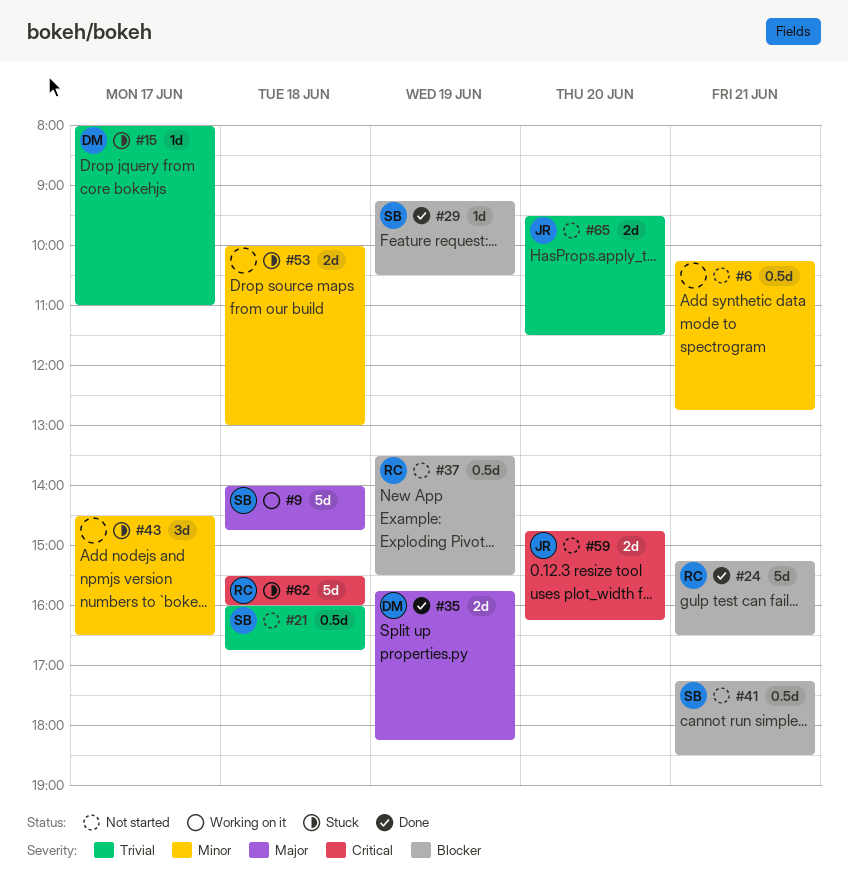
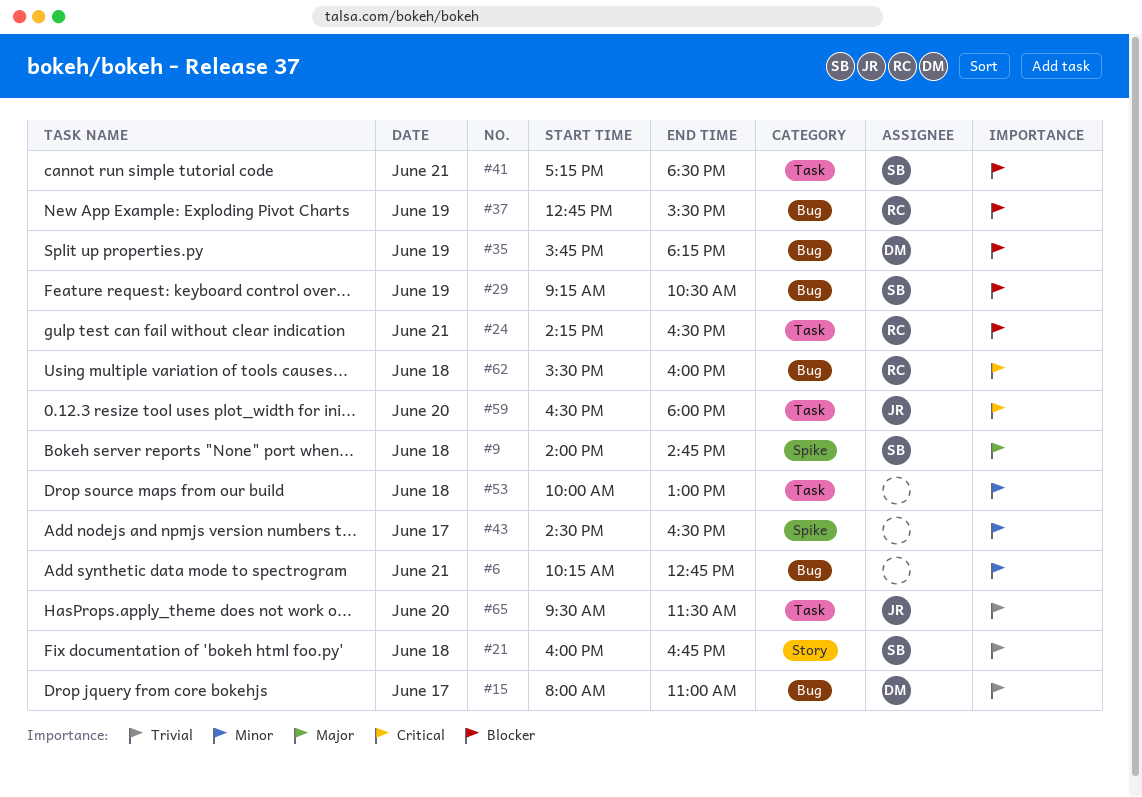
#24, begins: 15:15 -> 14:15
#35, priority: Major -> Blocker
#37, begins: 13:30 -> 12:45
#59, begins: 14:45 -> 16:30
#59, ends: 16:15 -> 18:00

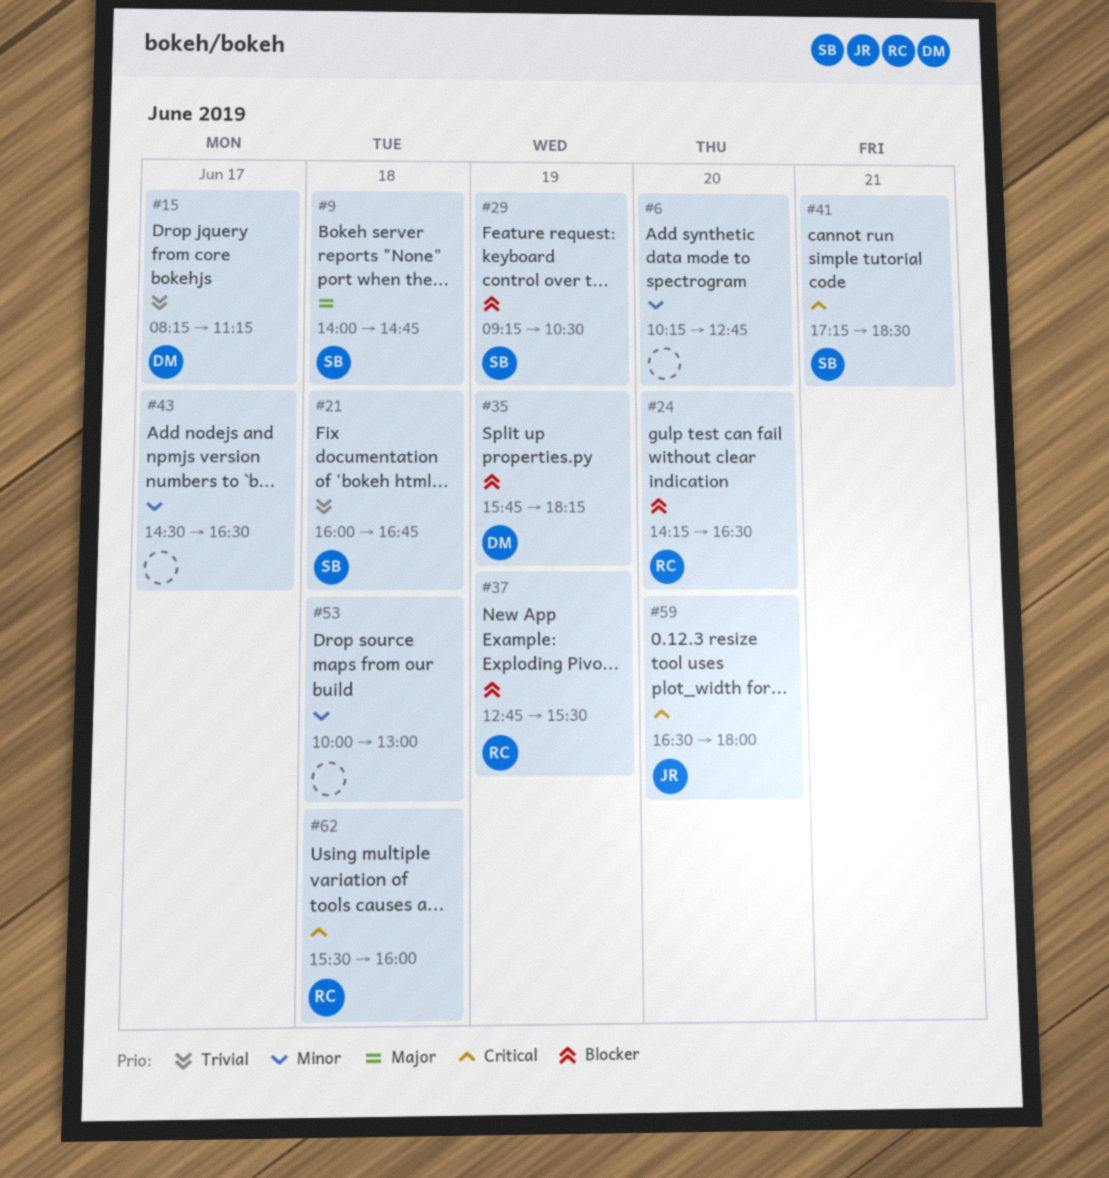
#6, day: Jun 21 -> Jun 20
#15, begins: 08:00 -> 08:15
#15, ends: 11:00 -> 11:15
#24, day: Jun 21 -> Jun 20
#41, priority: Blocker -> Critical
#65: present -> none

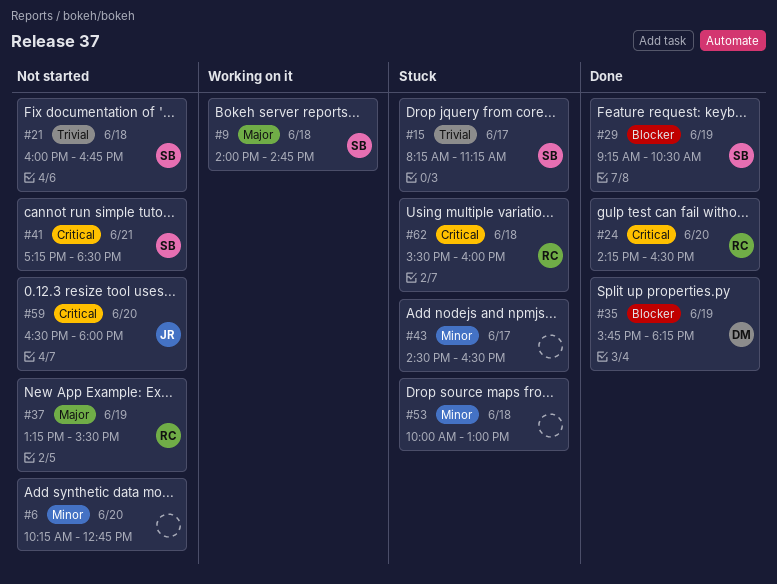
#15, owner: DM -> SB
#24, priority: Blocker -> Critical
#37, priority: Blocker -> Major
#37, begins: 12:45 -> 13:15

